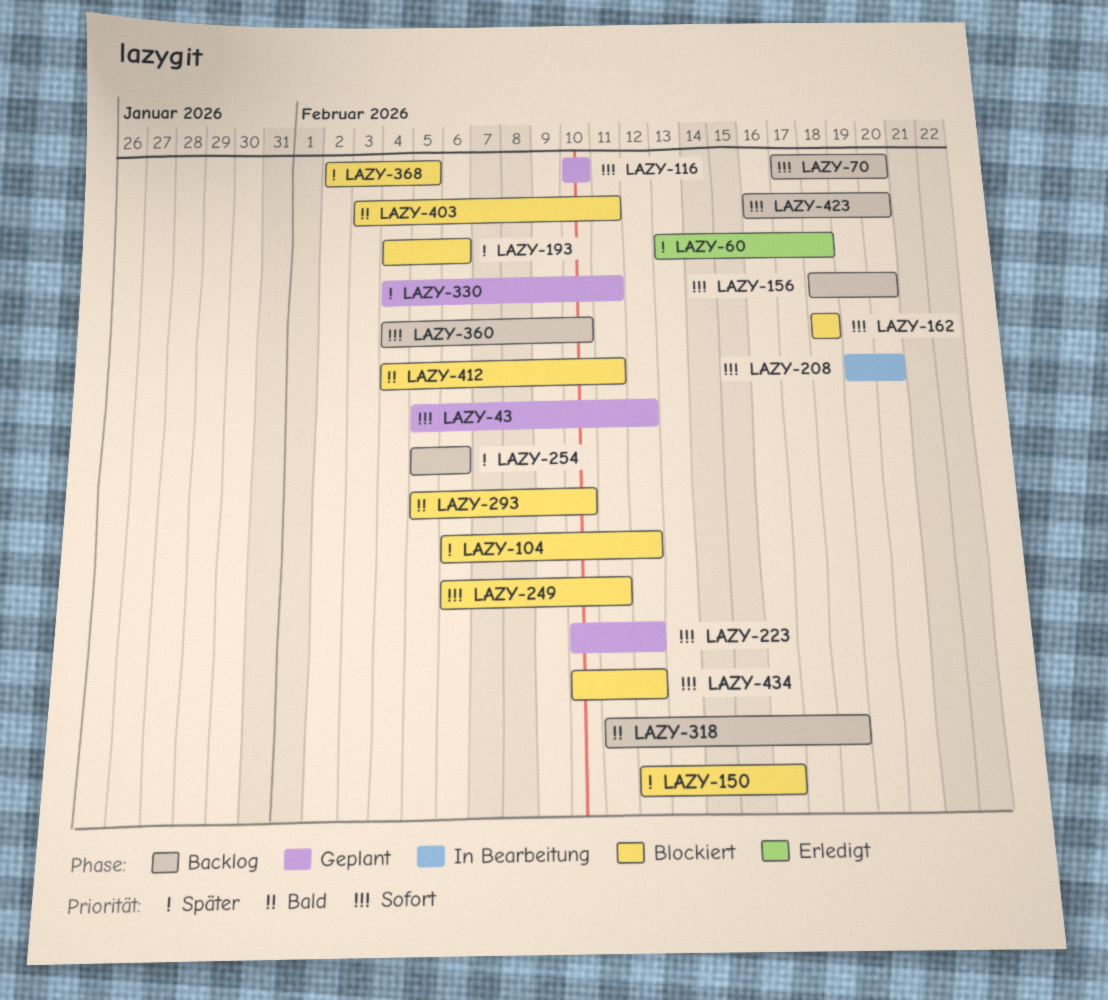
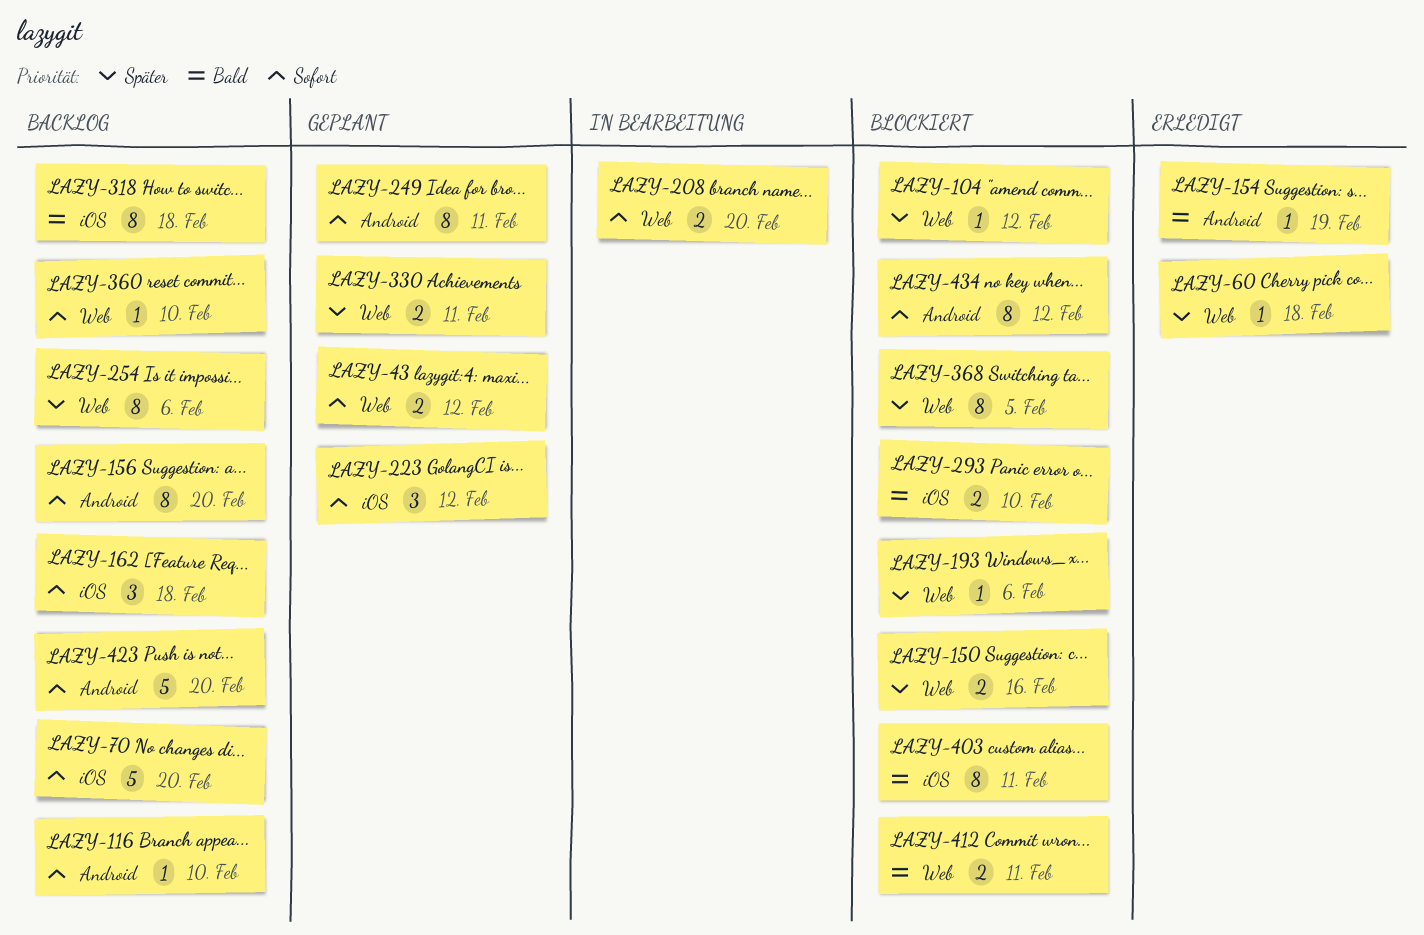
LAZY-116, status: Geplant -> Backlog
LAZY-154: none -> present
LAZY-162, status: Blockiert -> Backlog
LAZY-249, status: Blockiert -> Geplant

